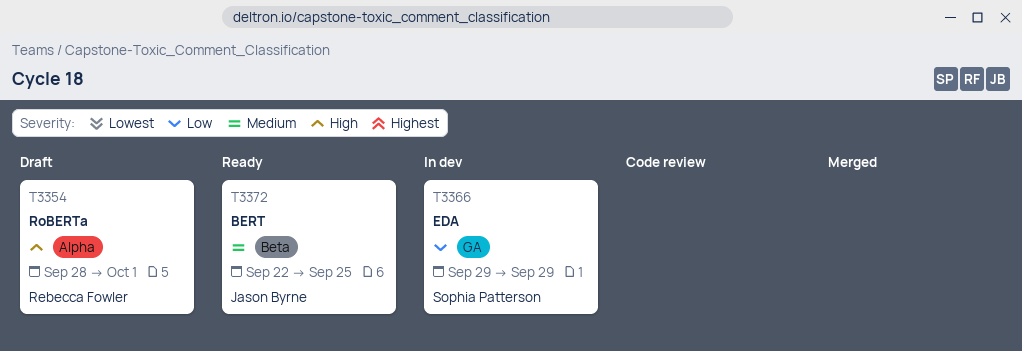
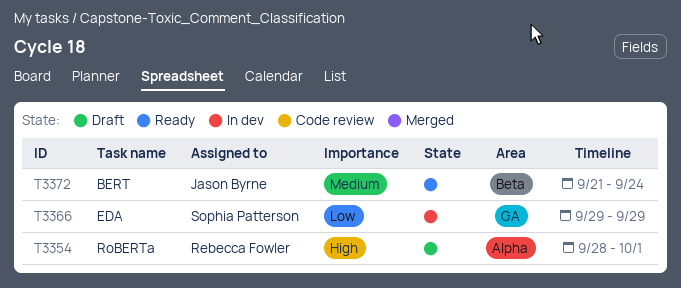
T3372, start: Sep 22 -> Sep 21
T3372, due: Sep 25 -> Sep 24

